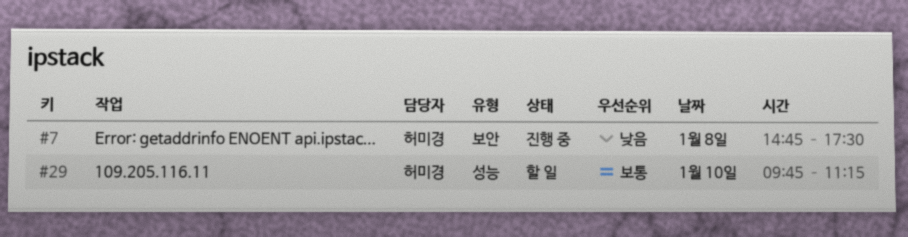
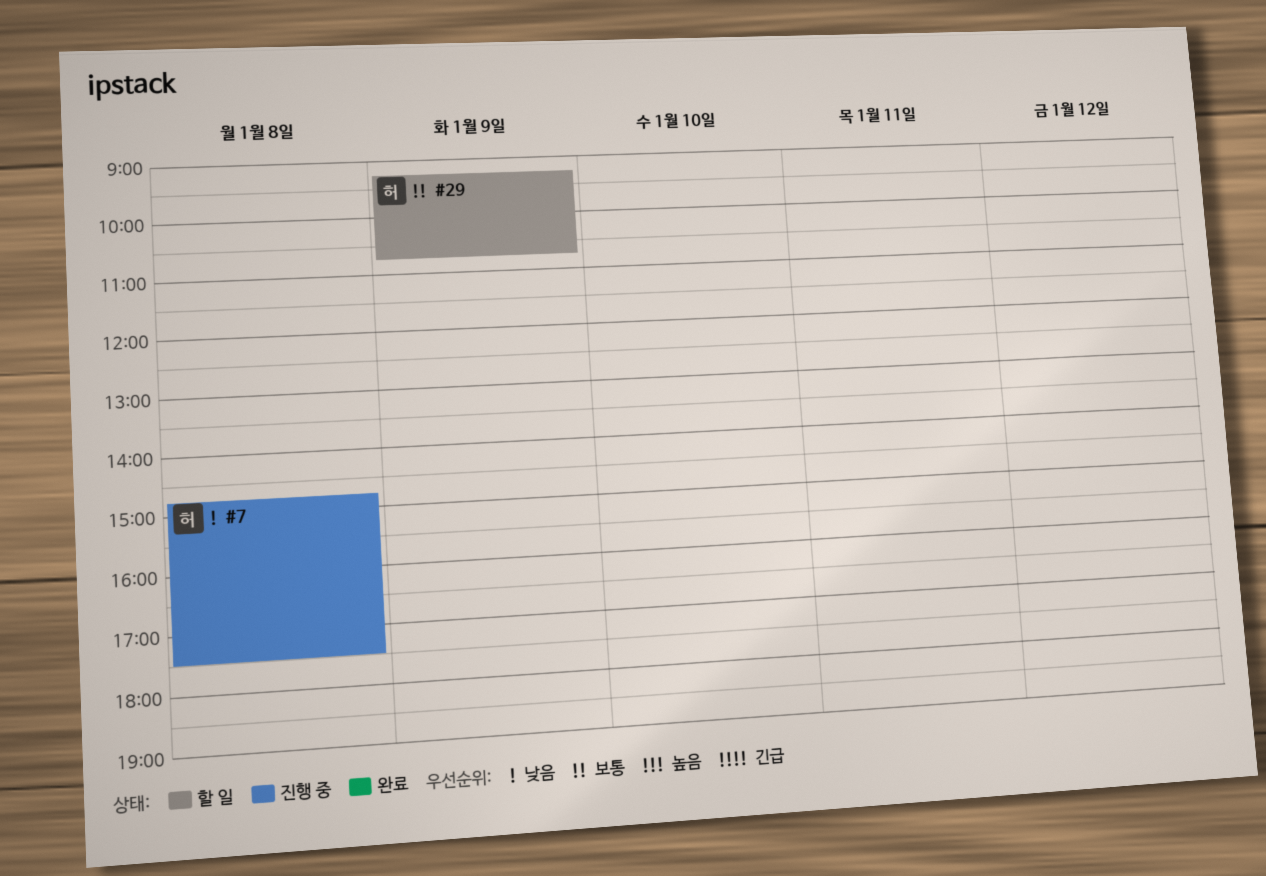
#29, day: Jan 10 -> Jan 9
#29, begins: 09:45 -> 09:15
#29, ends: 11:15 -> 10:45

